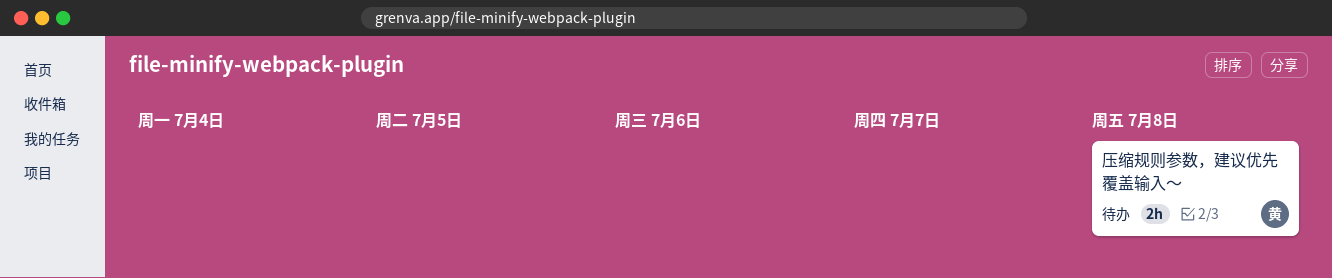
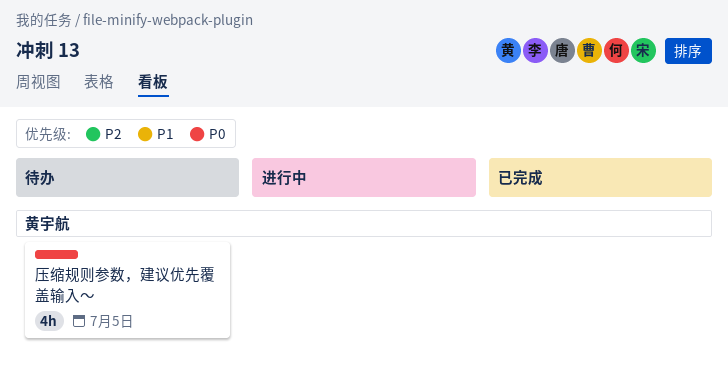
压缩规则参数，建议优先覆盖输入～, estimate: 2h -> 4h
压缩规则参数，建议优先覆盖输入～, due: Jul 8 -> Jul 5

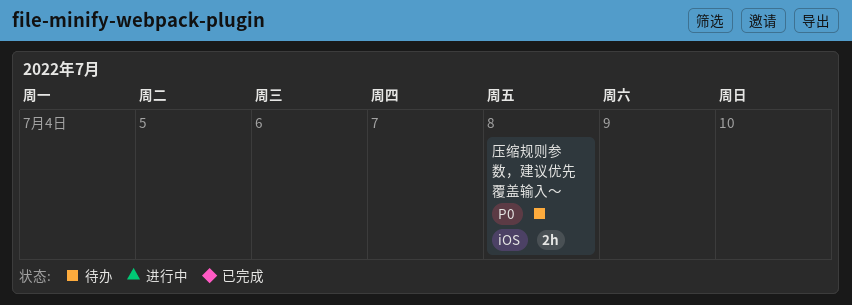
压缩规则参数，建议优先覆盖输入～, estimate: 4h -> 2h
压缩规则参数，建议优先覆盖输入～, due: Jul 5 -> Jul 8

